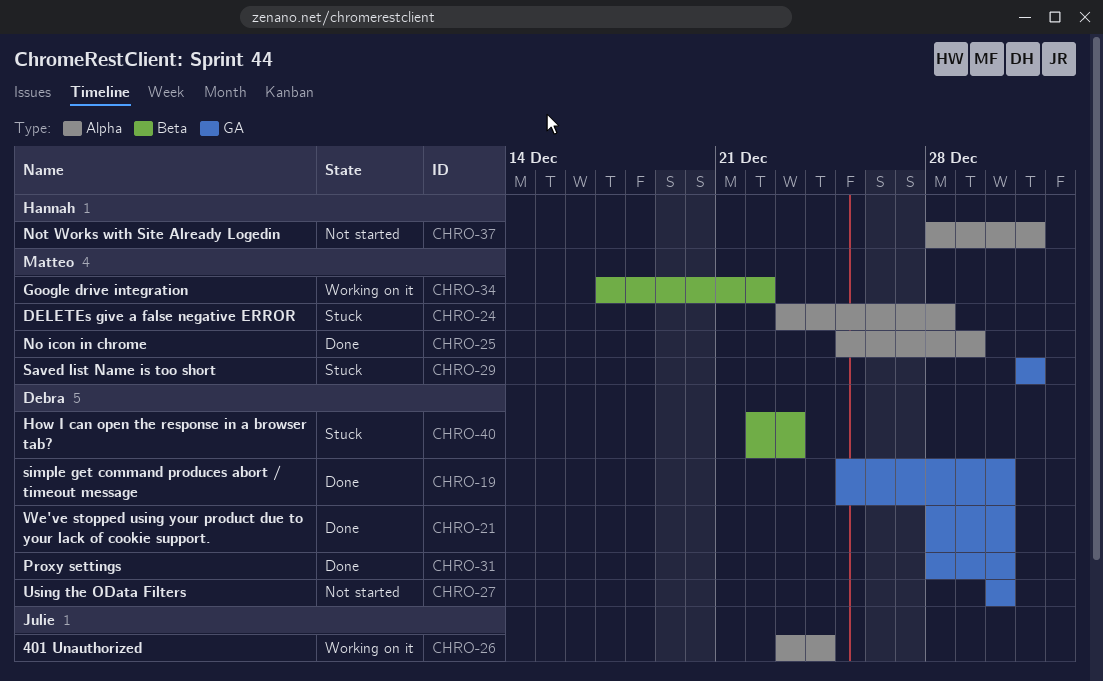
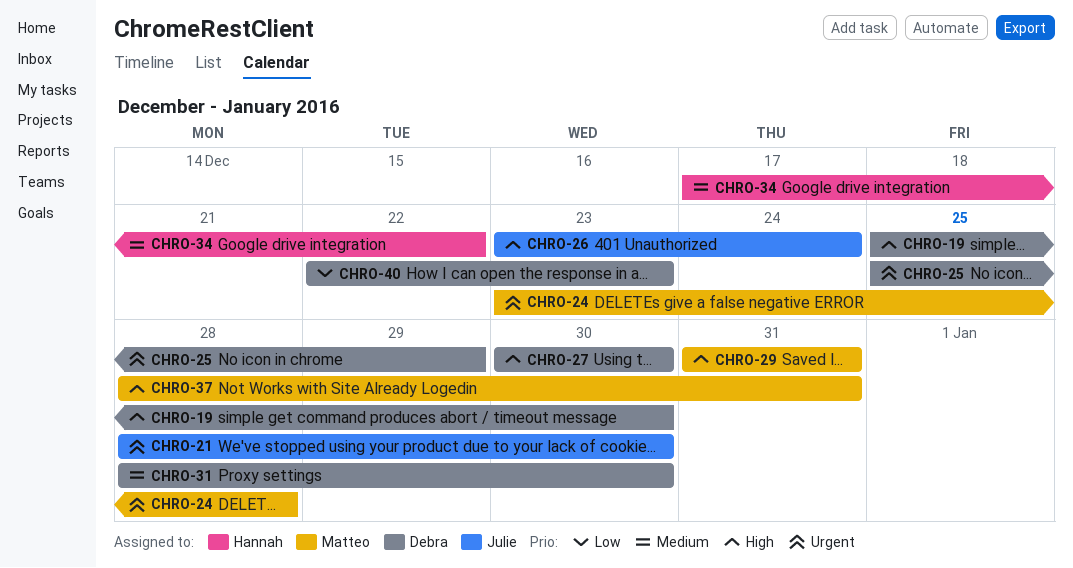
CHRO-21, owner: Debra -> Julie
CHRO-25, owner: Matteo -> Debra
CHRO-34, owner: Matteo -> Hannah
CHRO-37, owner: Hannah -> Matteo

